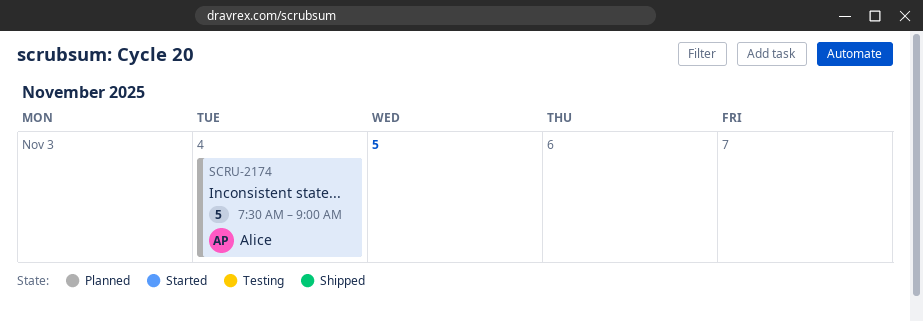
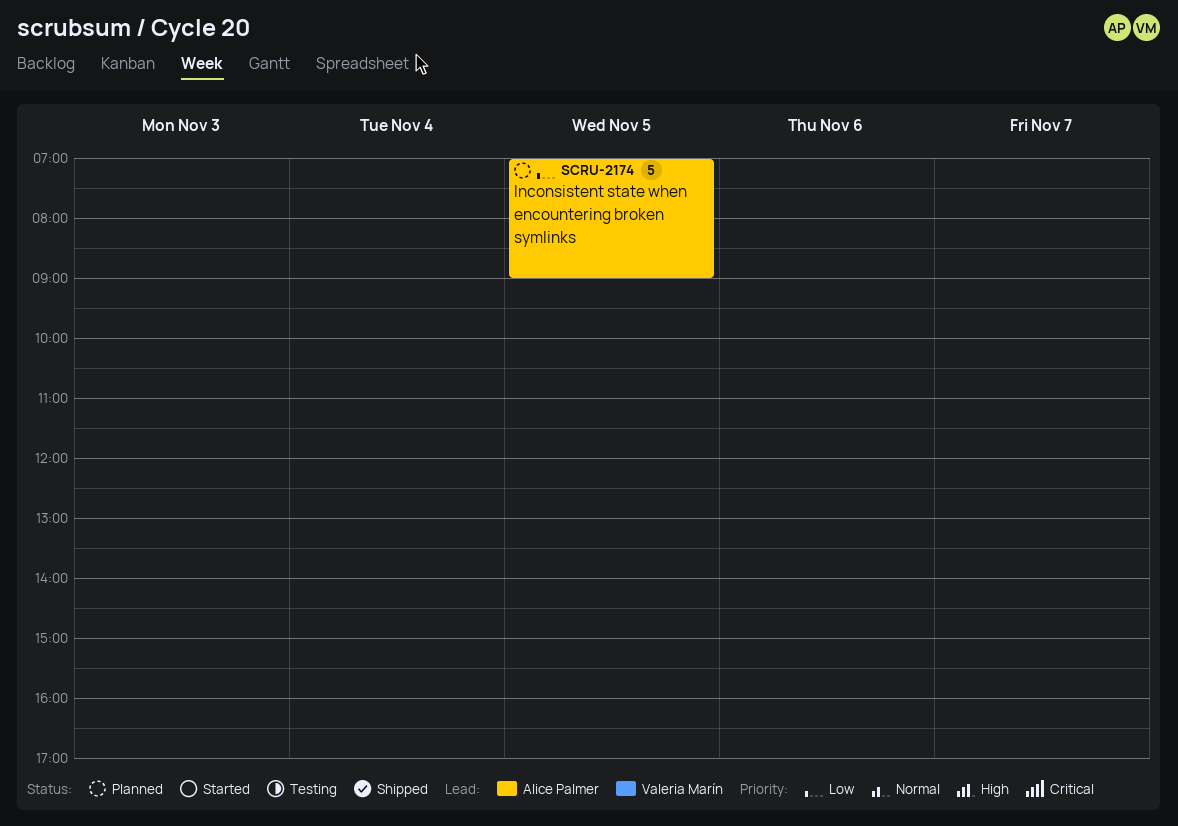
SCRU-2174, day: Nov 4 -> Nov 5
SCRU-2174, begins: 07:30 -> 07:00

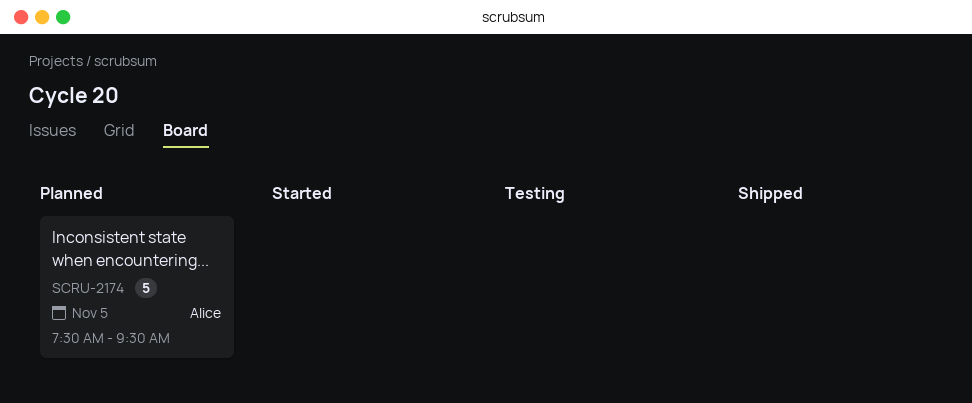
SCRU-2174, begins: 07:00 -> 07:30
SCRU-2174, ends: 09:00 -> 09:30

